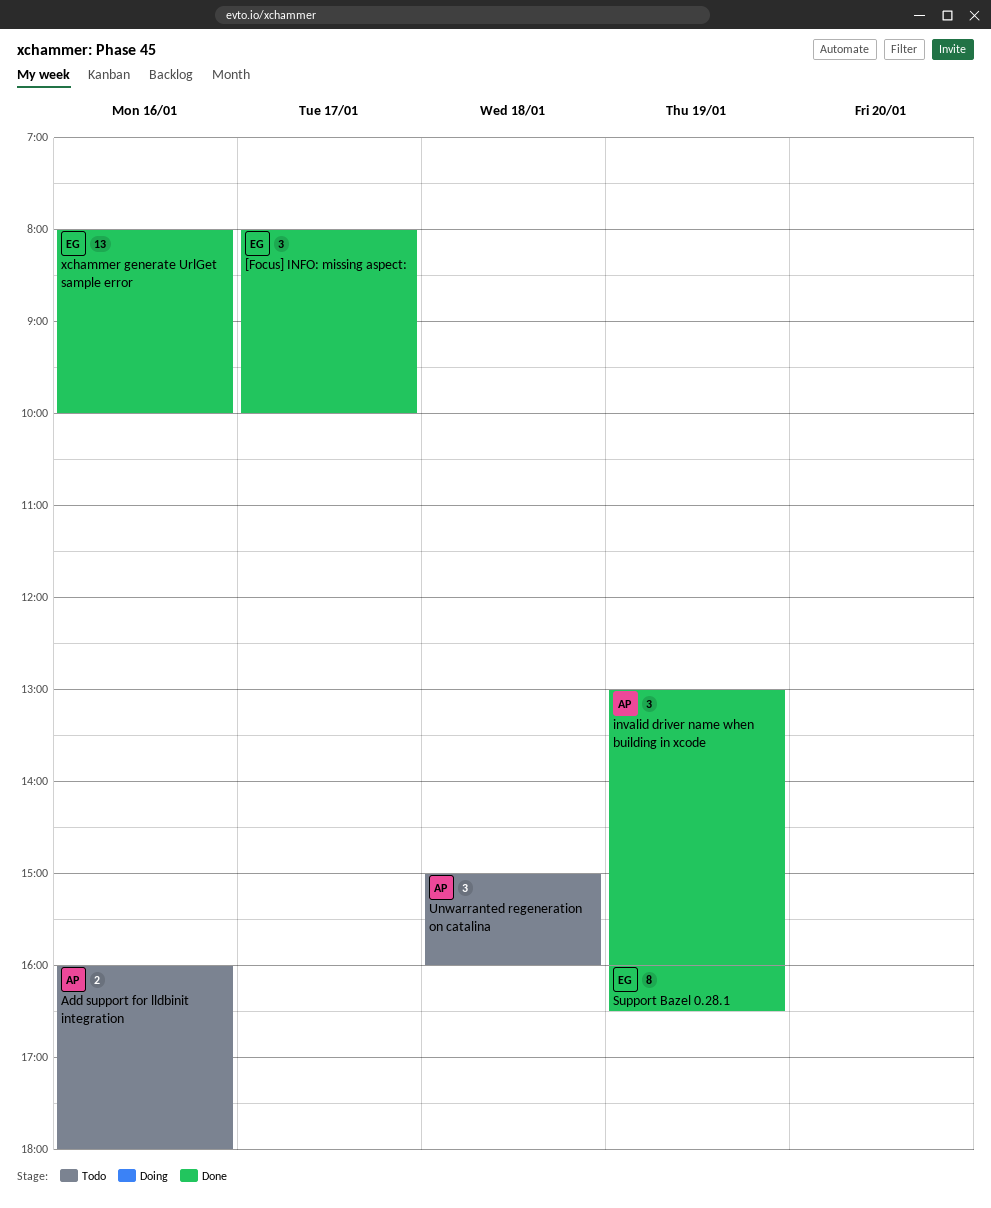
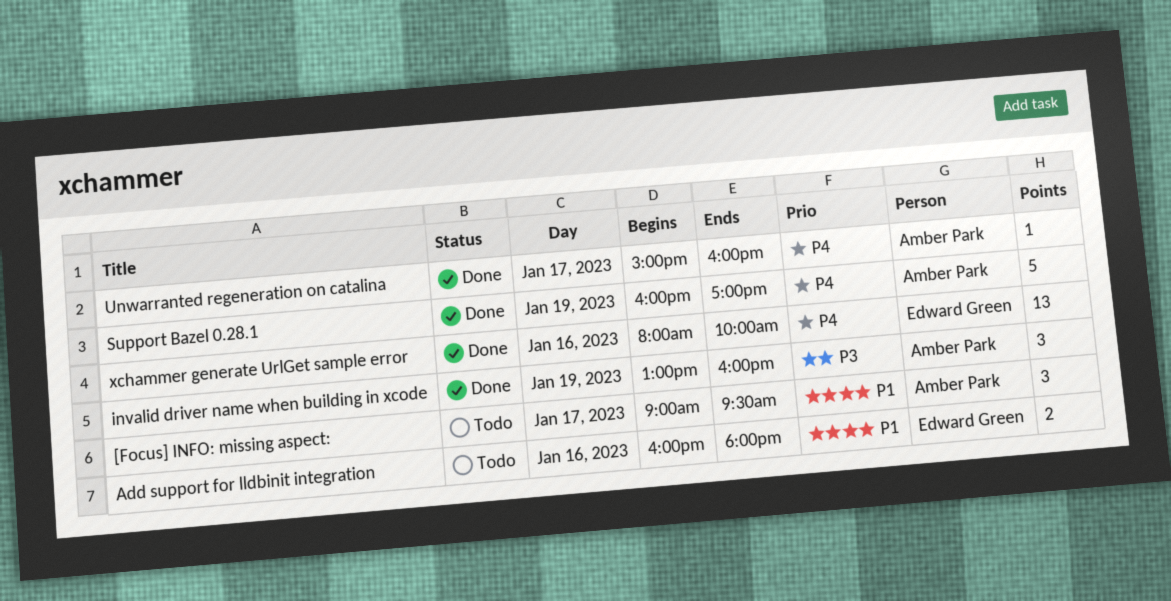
[Focus] INFO: missing aspect:, status: Done -> Todo
[Focus] INFO: missing aspect:, owner: Edward Green -> Amber Park
[Focus] INFO: missing aspect:, begins: 08:00 -> 09:00
[Focus] INFO: missing aspect:, ends: 10:00 -> 09:30
Add support for lldbinit integration, owner: Amber Park -> Edward Green
Support Bazel 0.28.1, owner: Edward Green -> Amber Park
Support Bazel 0.28.1, estimate: 8 -> 5
Support Bazel 0.28.1, ends: 16:30 -> 17:00
Unwarranted regeneration on catalina, status: Todo -> Done
Unwarranted regeneration on catalina, estimate: 3 -> 1
Unwarranted regeneration on catalina, day: Jan 18 -> Jan 17

